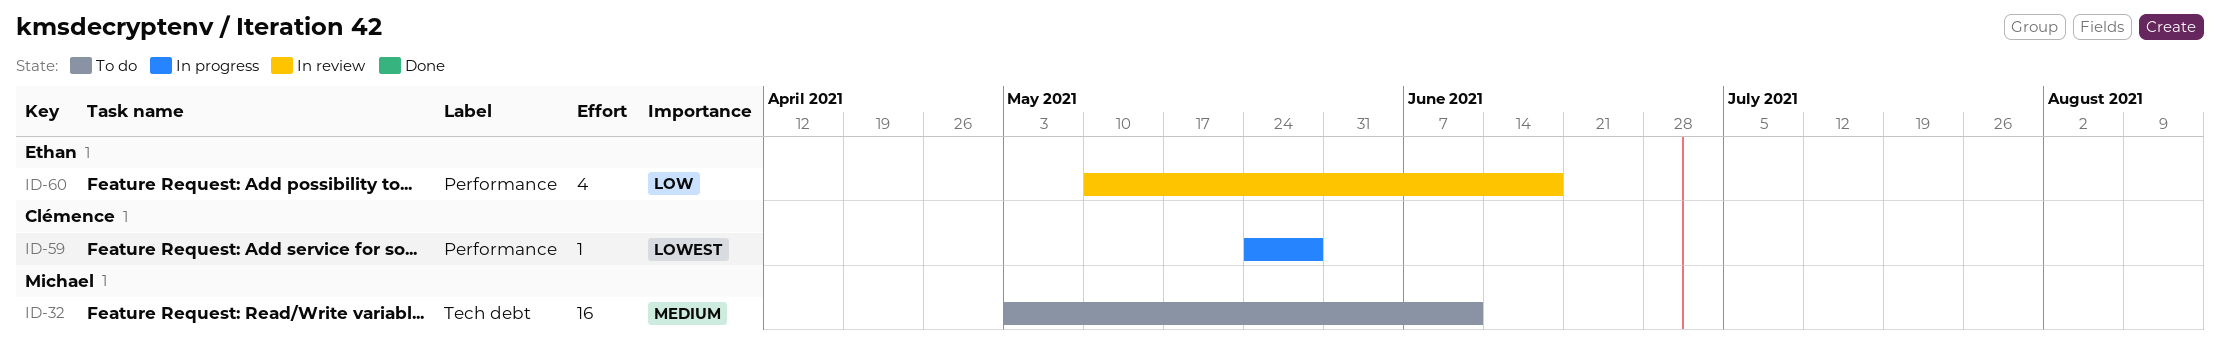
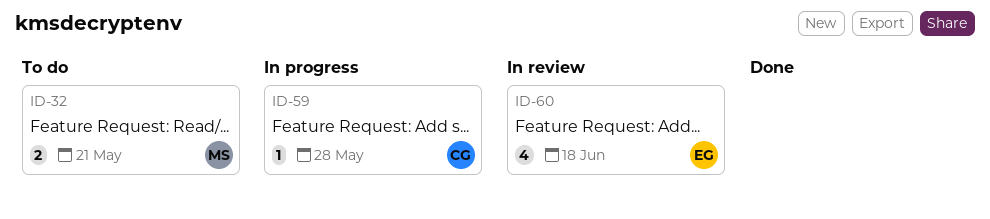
ID-32, estimate: 16 -> 2
ID-32, due: Jun 11 -> May 21

